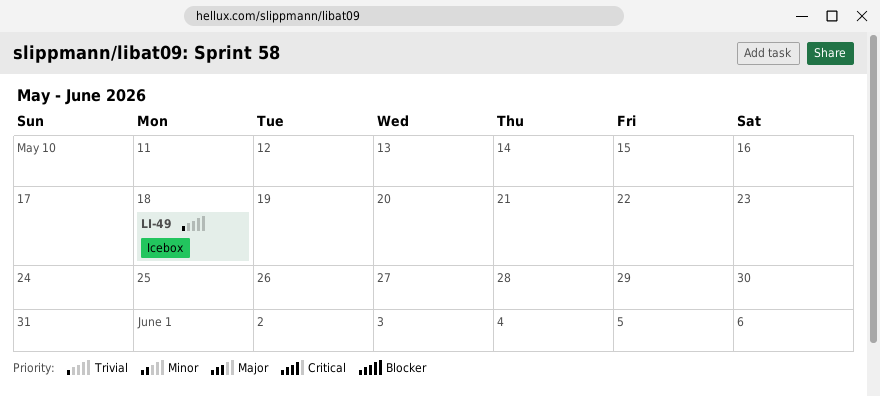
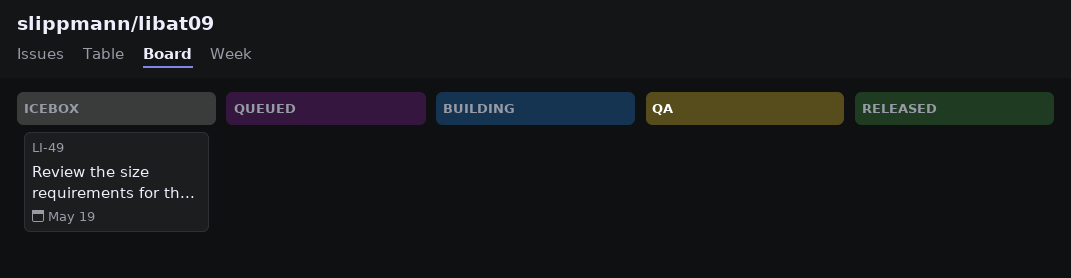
LI-49, due: May 18 -> May 19

